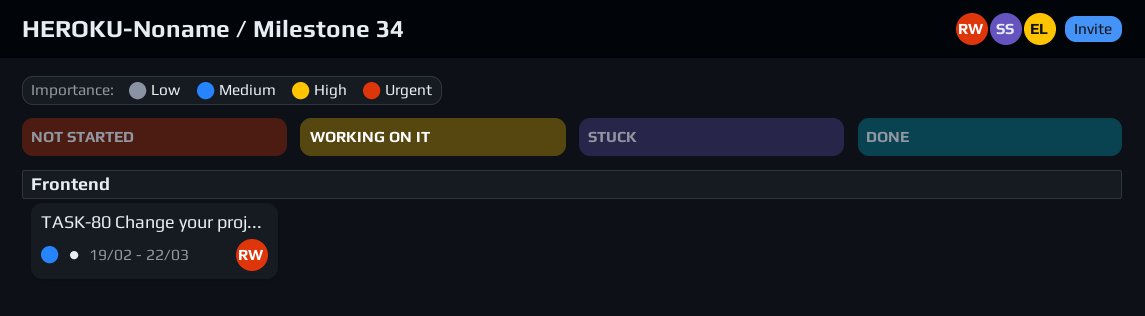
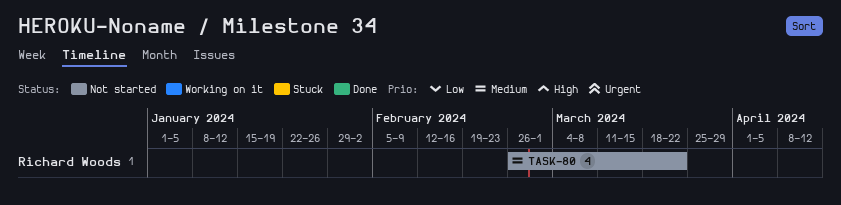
TASK-80, estimate: 1 -> 4
TASK-80, start: Feb 19 -> Feb 26

